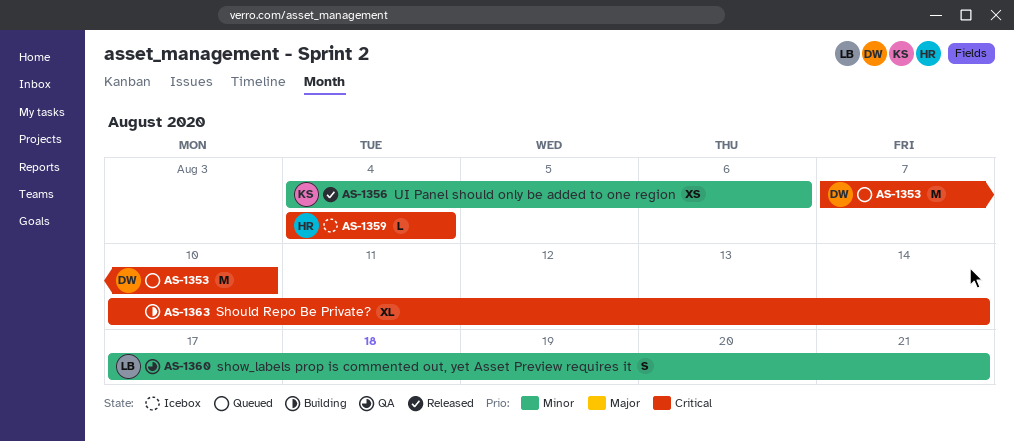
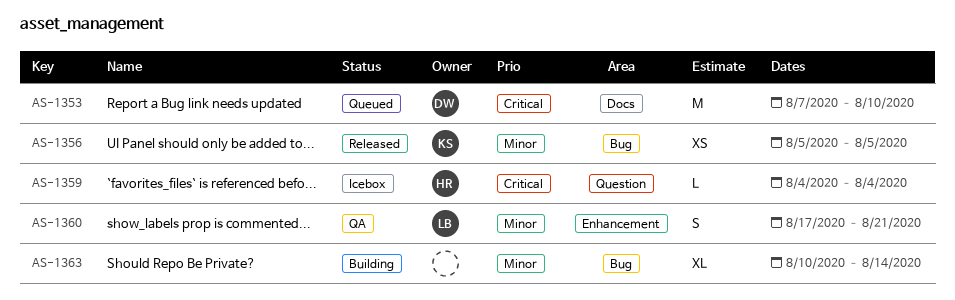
AS-1356, start: Aug 4 -> Aug 5
AS-1356, due: Aug 6 -> Aug 5
AS-1363, priority: Critical -> Minor

